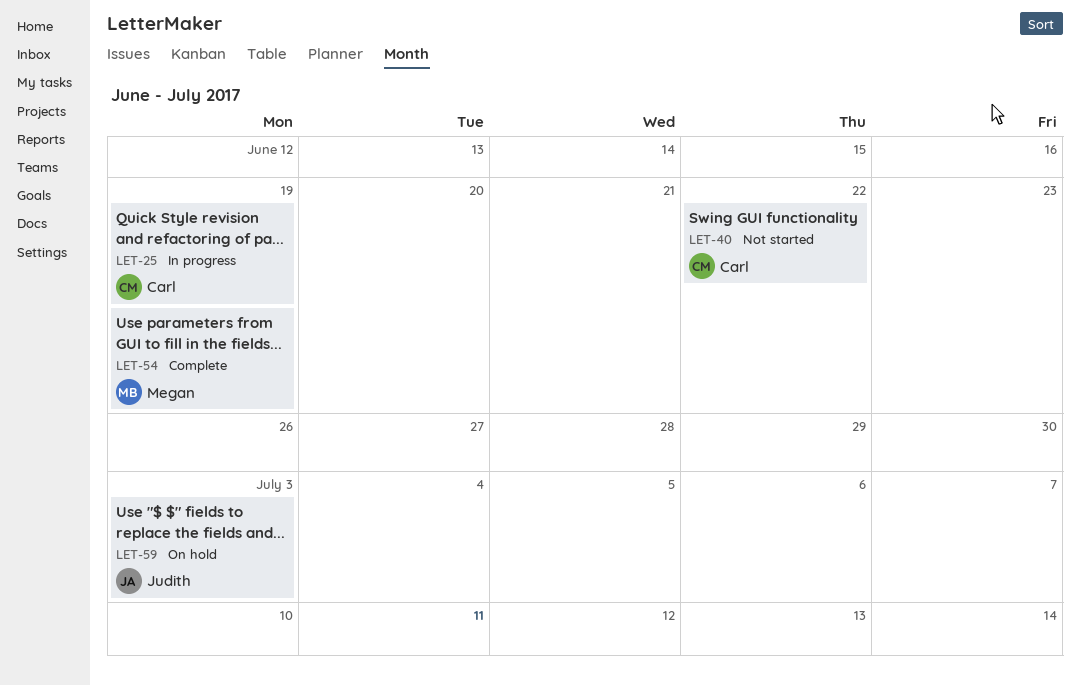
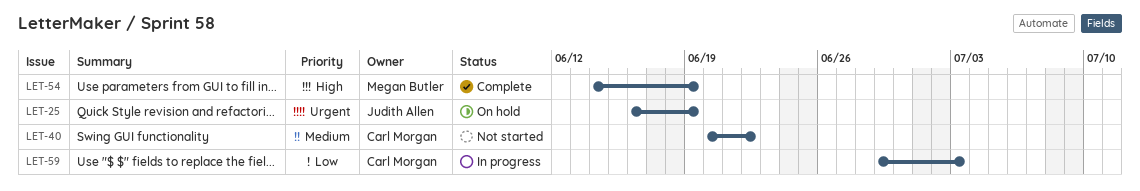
LET-25, status: In progress -> On hold
LET-25, owner: Carl Morgan -> Judith Allen
LET-59, status: On hold -> In progress
LET-59, owner: Judith Allen -> Carl Morgan

